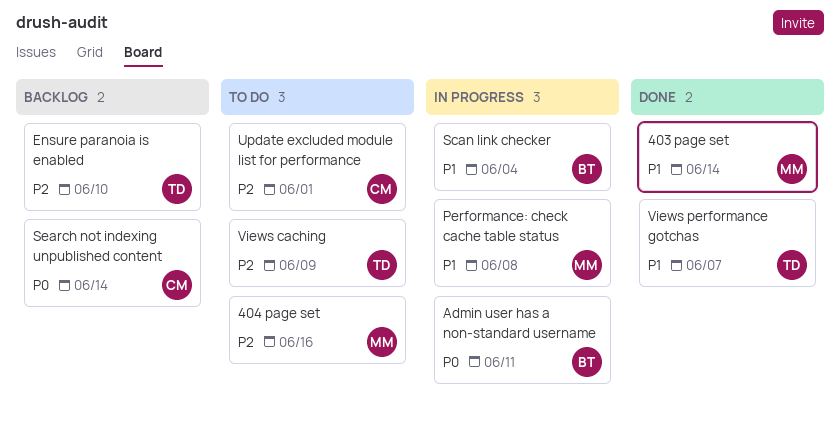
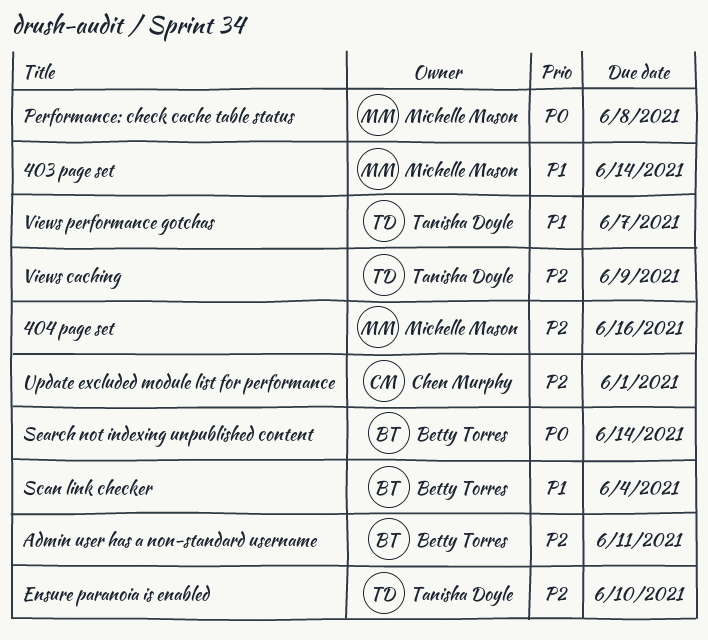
Admin user has a non-standard username, priority: P0 -> P2
Performance: check cache table status, priority: P1 -> P0
Search not indexing unpublished content, owner: Chen Murphy -> Betty Torres

